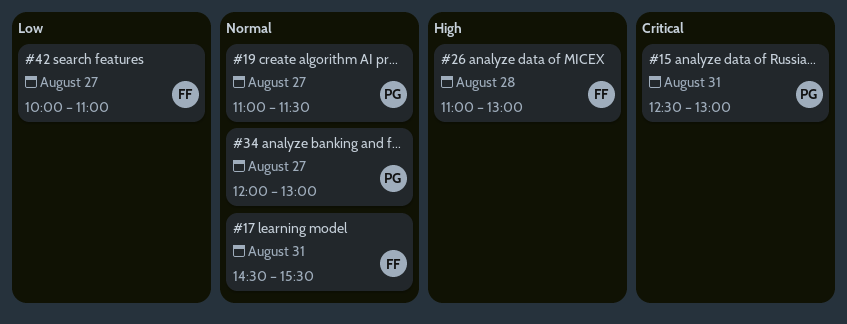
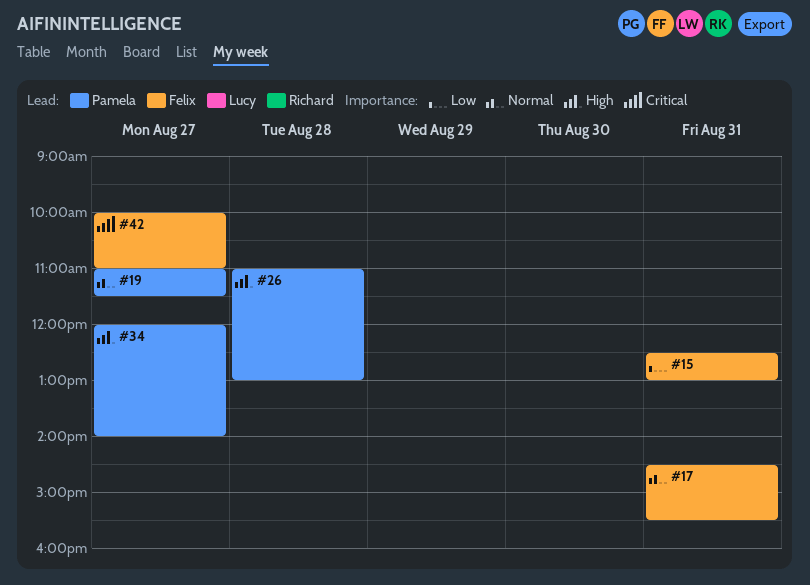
#15, owner: Pamela -> Felix
#15, priority: Critical -> Low
#26, owner: Felix -> Pamela
#34, priority: Normal -> High
#34, ends: 13:00 -> 14:00
#42, priority: Low -> Critical

